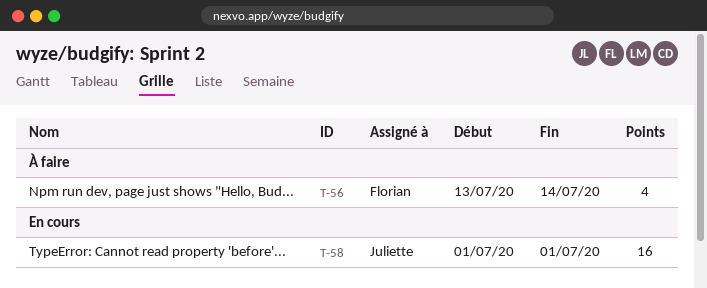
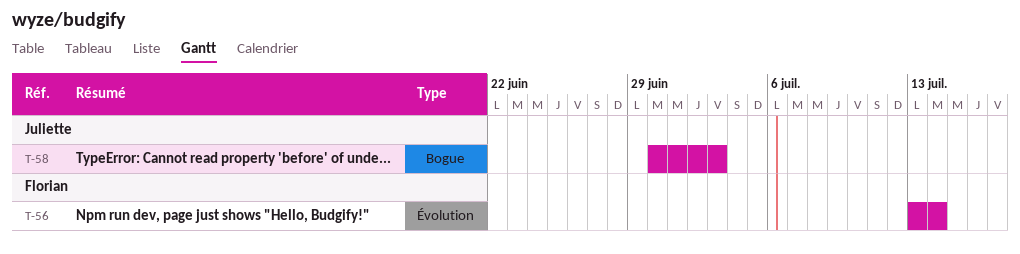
T-58, start: Jul 1 -> Jun 30
T-58, due: Jul 1 -> Jul 3

